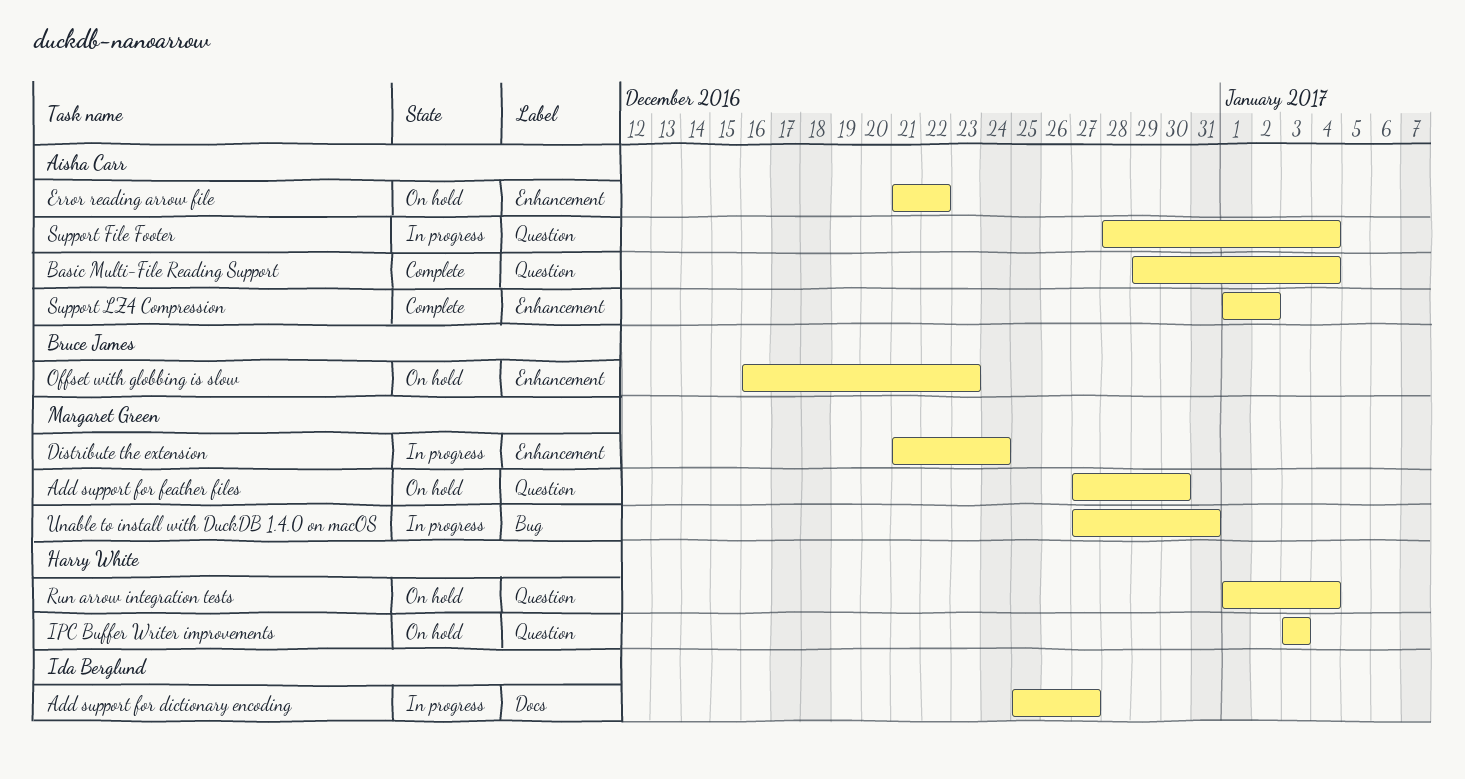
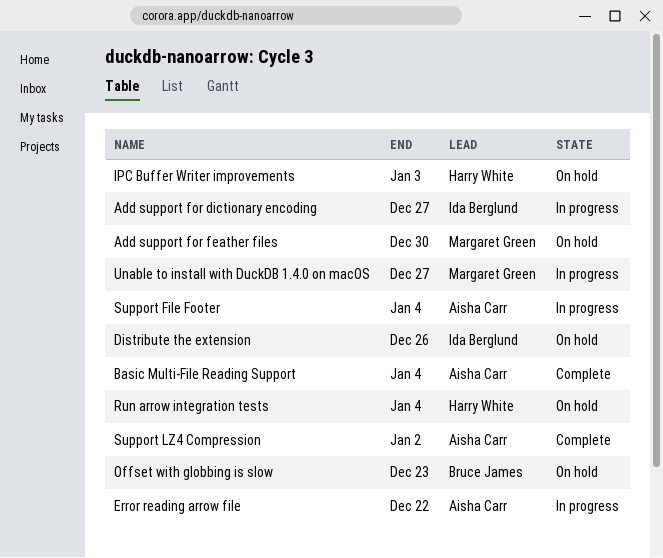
Distribute the extension, status: In progress -> On hold
Distribute the extension, owner: Margaret Green -> Ida Berglund
Distribute the extension, due: Dec 24 -> Dec 26
Error reading arrow file, status: On hold -> In progress
Unable to install with DuckDB 1.4.0 on macOS, due: Dec 31 -> Dec 27

